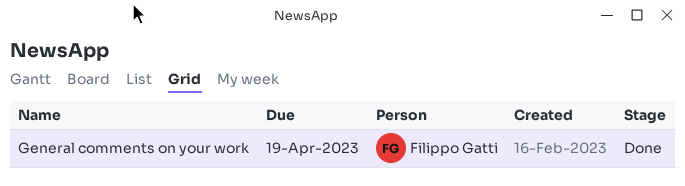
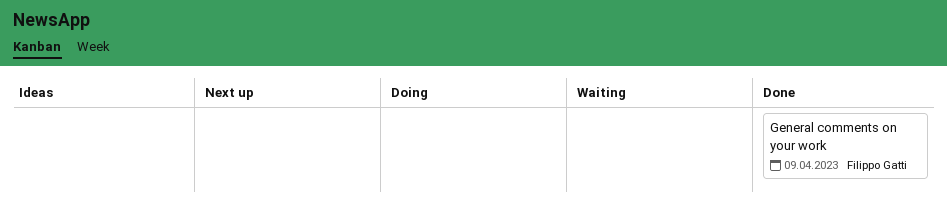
General comments on your work, due: Apr 19 -> Apr 9

